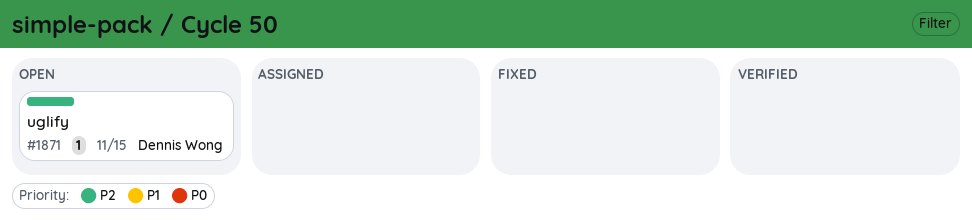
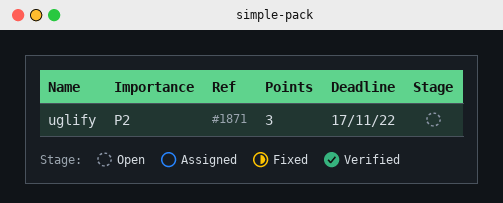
#1871, estimate: 1 -> 3
#1871, due: Nov 15 -> Nov 17

